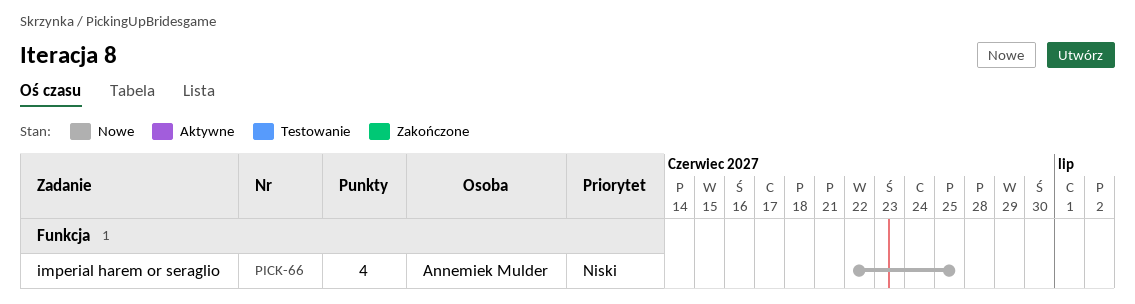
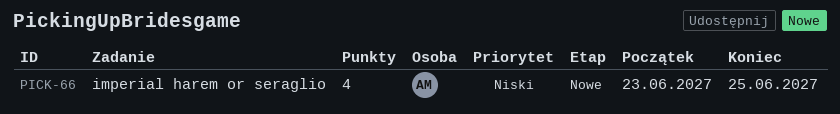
PICK-66, start: Jun 22 -> Jun 23

